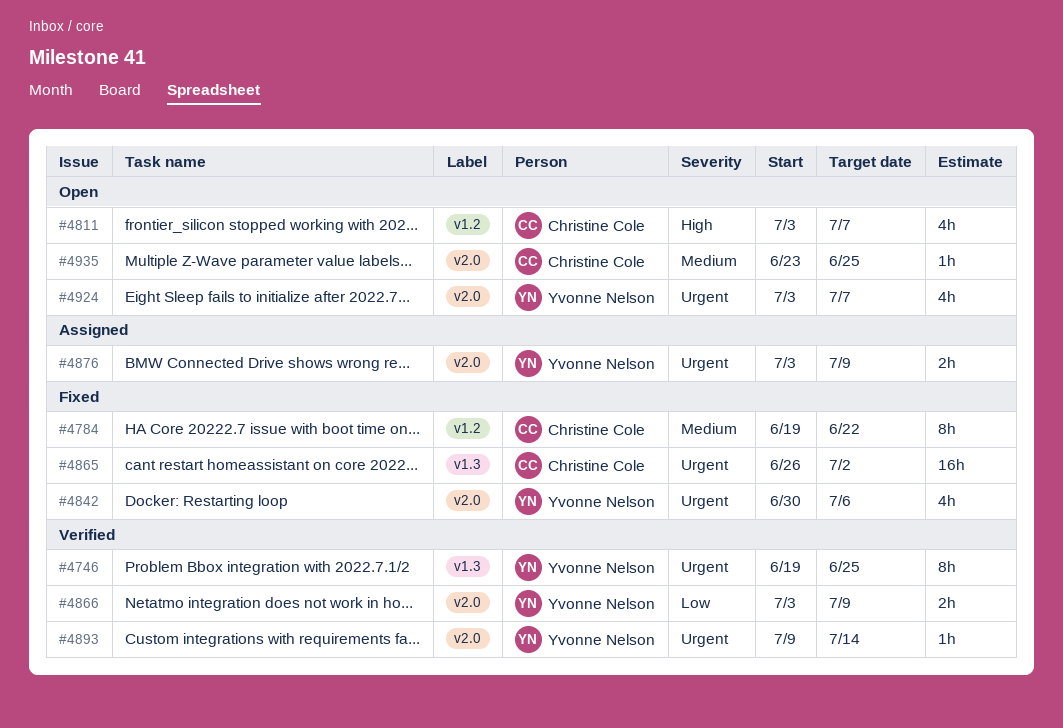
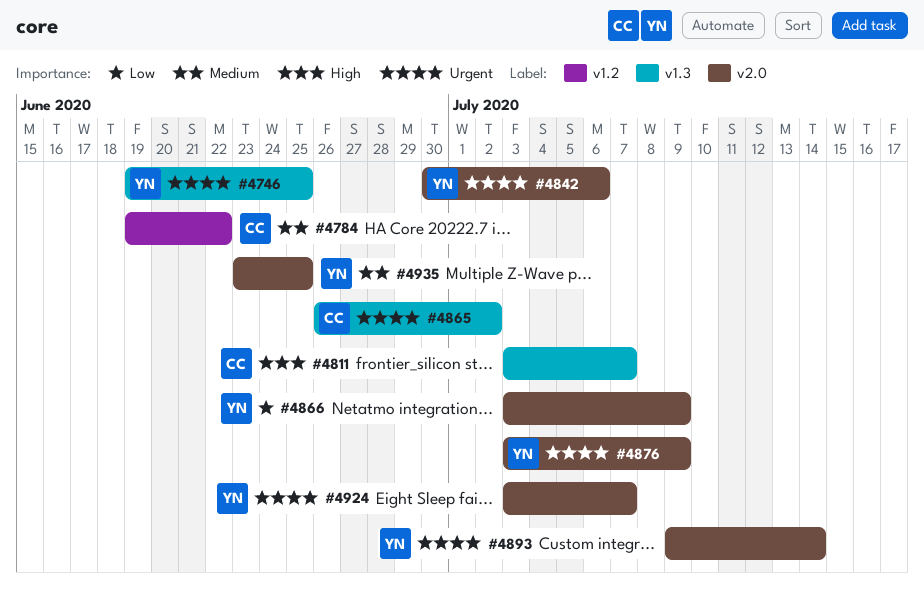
#4811, label: v1.2 -> v1.3
#4935, owner: Christine Cole -> Yvonne Nelson

